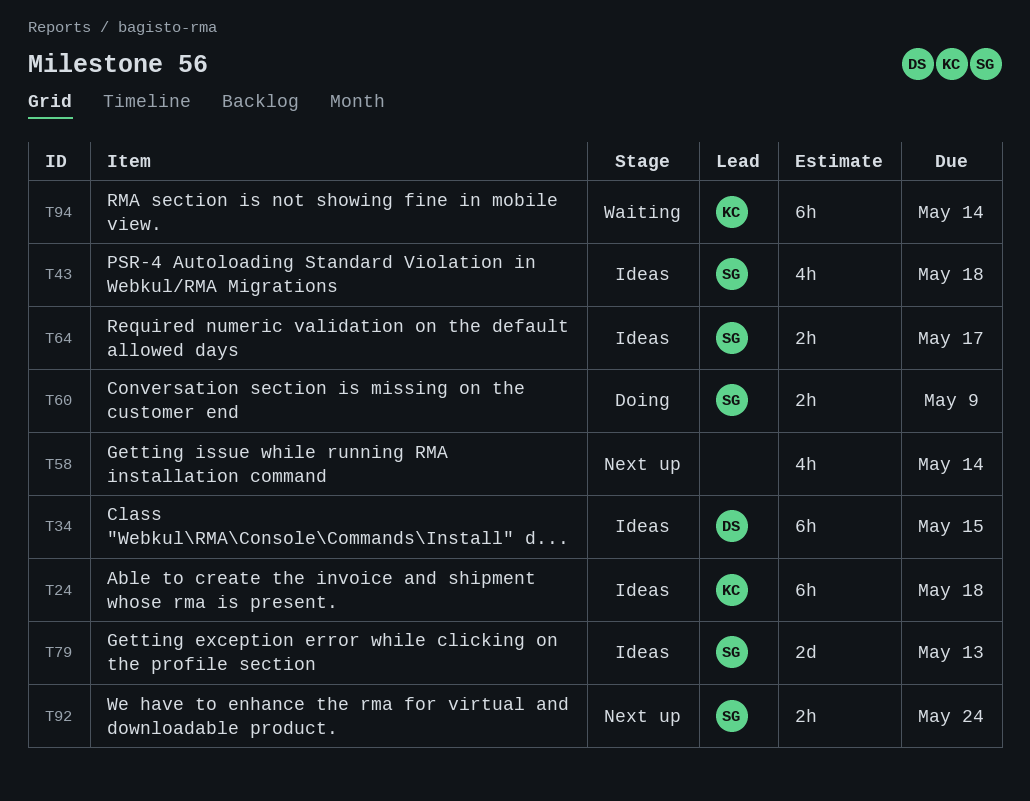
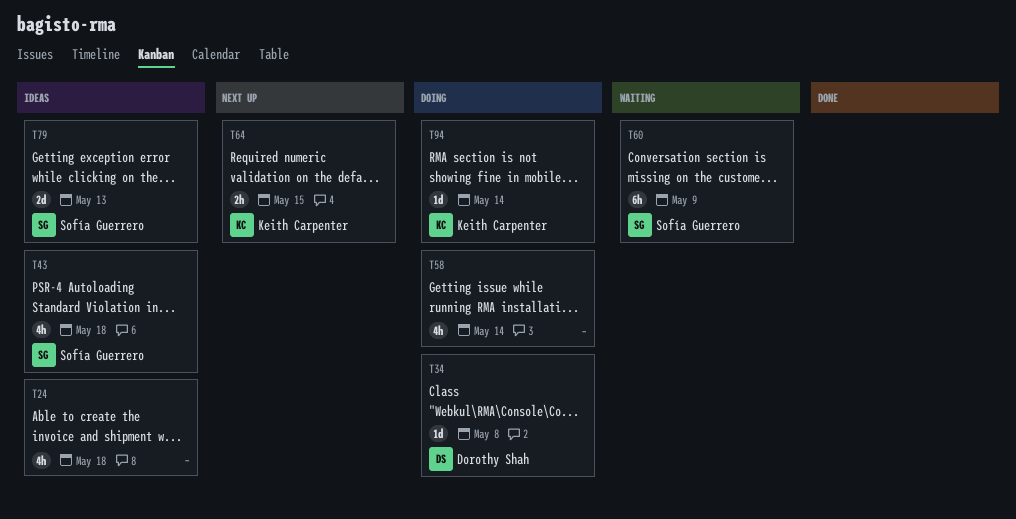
T24, owner: Keith Carpenter -> none
T24, estimate: 6h -> 4h
T34, status: Ideas -> Doing
T34, estimate: 6h -> 1d
T34, due: May 15 -> May 8
T58, status: Next up -> Doing
T60, status: Doing -> Waiting
T60, estimate: 2h -> 6h
T64, status: Ideas -> Next up
T64, owner: Sofía Guerrero -> Keith Carpenter
T64, due: May 17 -> May 15
T92: present -> none
T94, status: Waiting -> Doing
T94, estimate: 6h -> 1d

